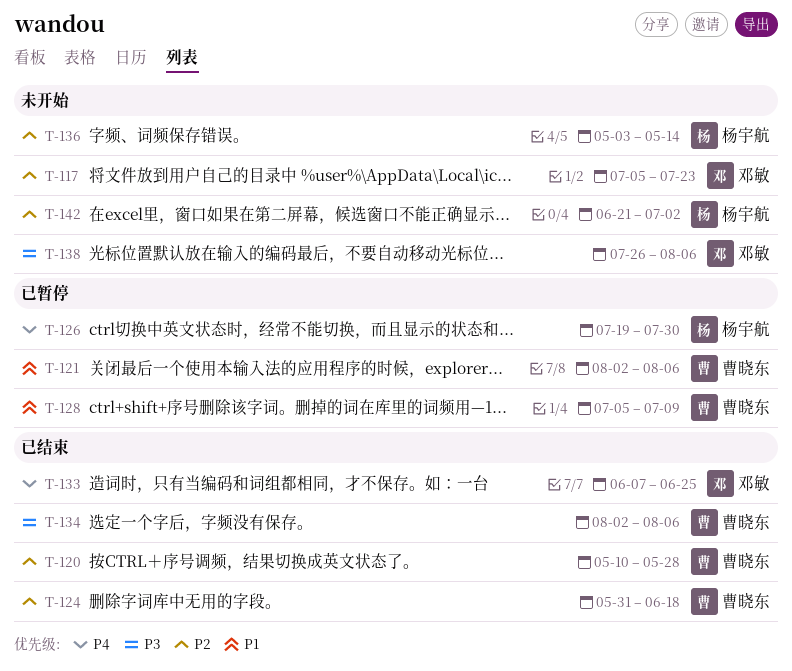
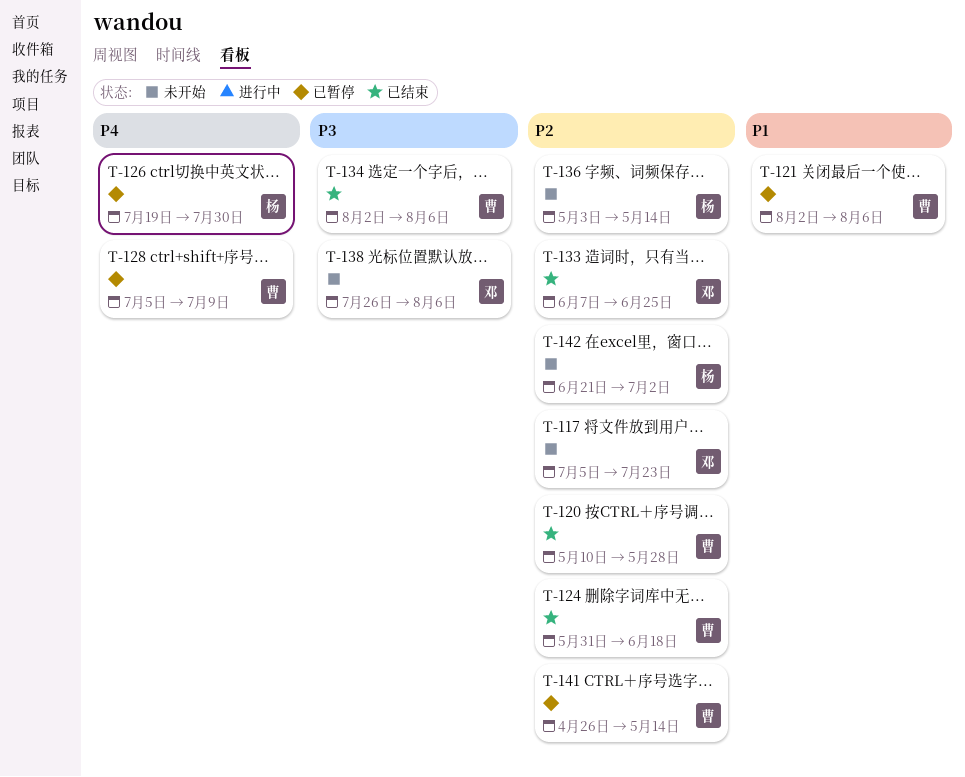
T-128, priority: P1 -> P4
T-133, priority: P4 -> P2
T-141: none -> present

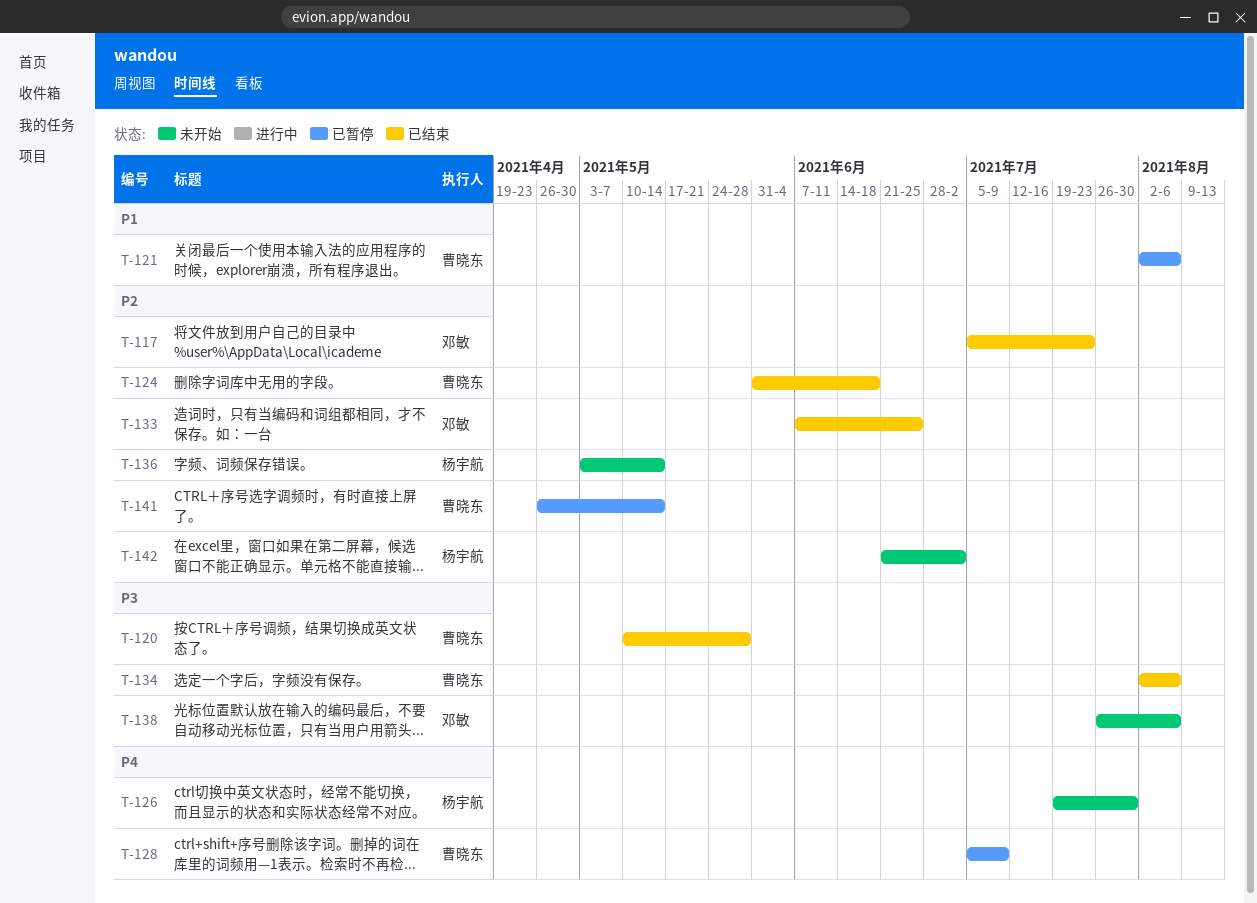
T-117, status: 未开始 -> 已结束
T-120, priority: P2 -> P3
T-126, status: 已暂停 -> 未开始

